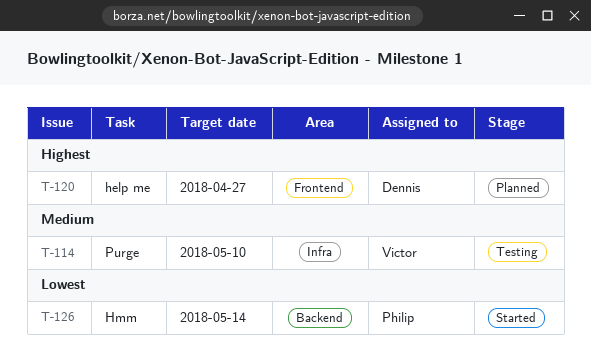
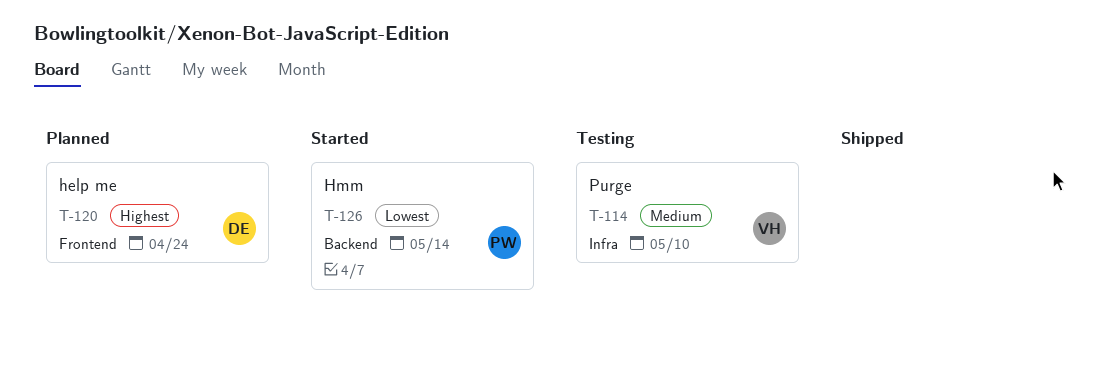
T-120, due: Apr 27 -> Apr 24

